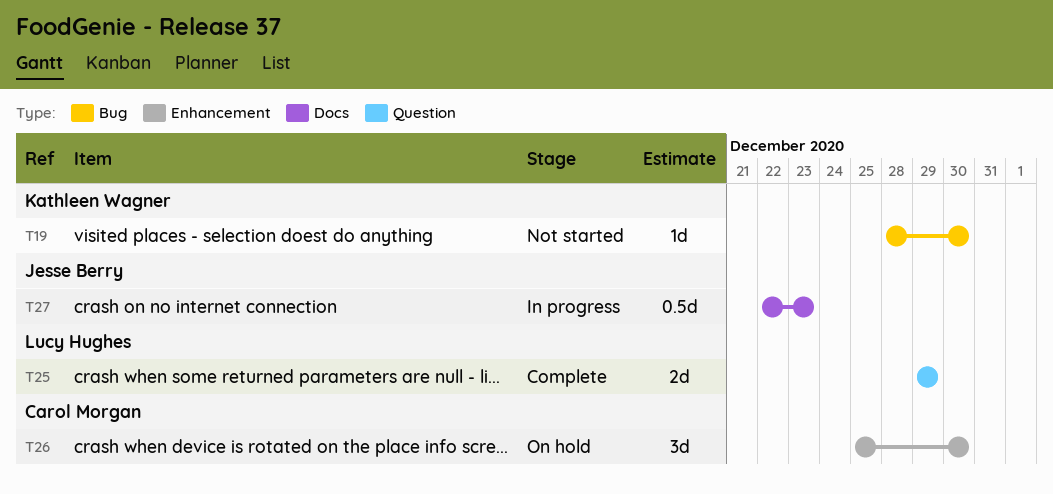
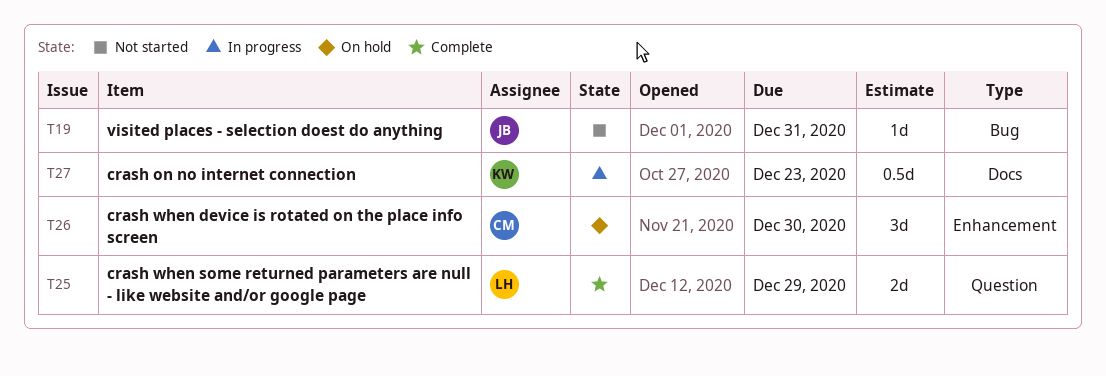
T19, owner: Kathleen Wagner -> Jesse Berry
T19, due: Dec 30 -> Dec 31
T27, owner: Jesse Berry -> Kathleen Wagner

